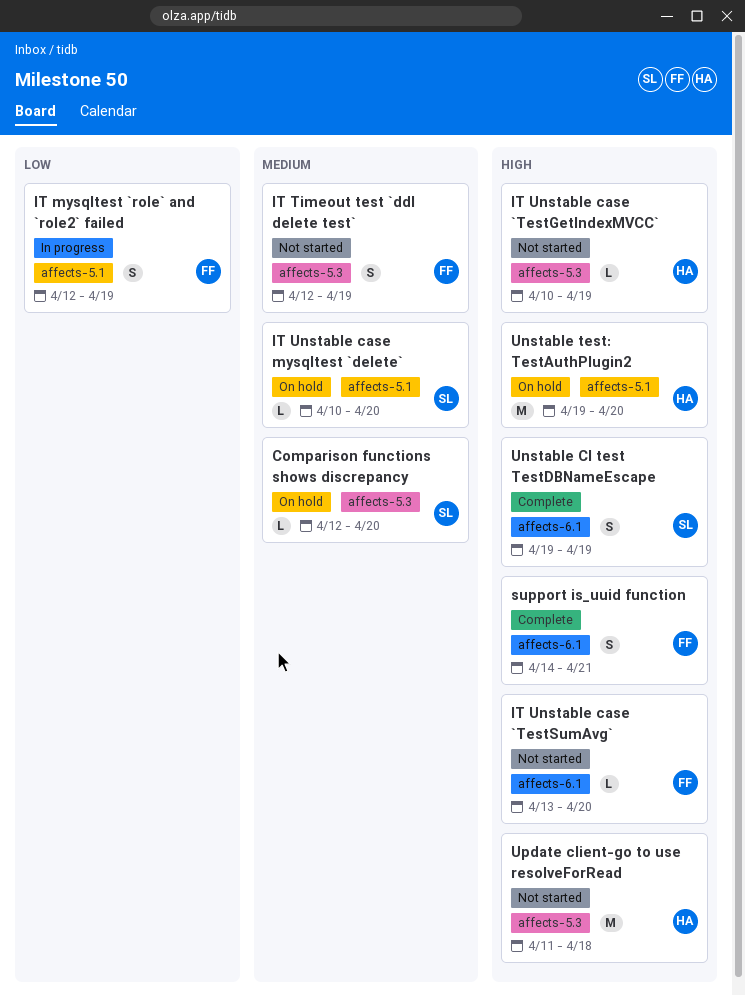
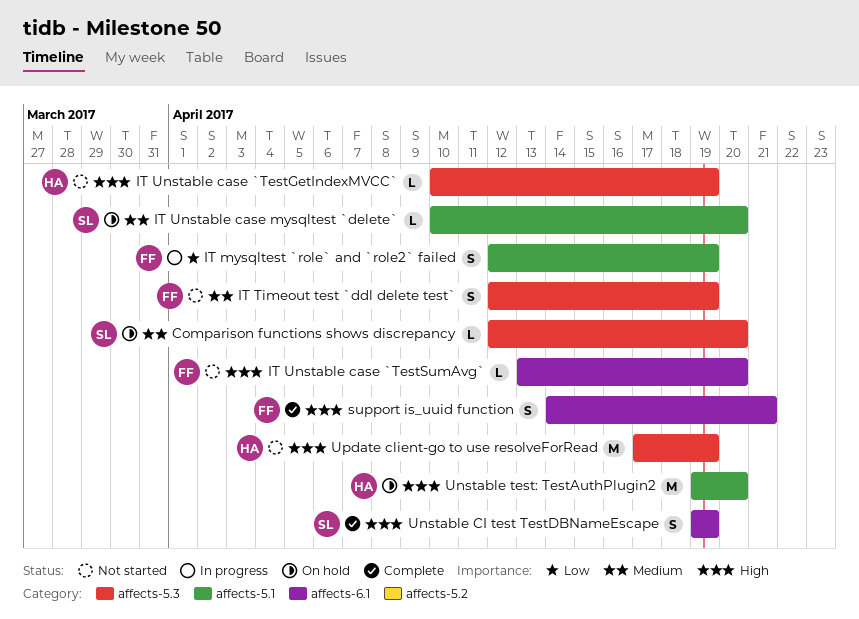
Update client-go to use resolveForRead, start: Apr 11 -> Apr 17
Update client-go to use resolveForRead, due: Apr 18 -> Apr 19

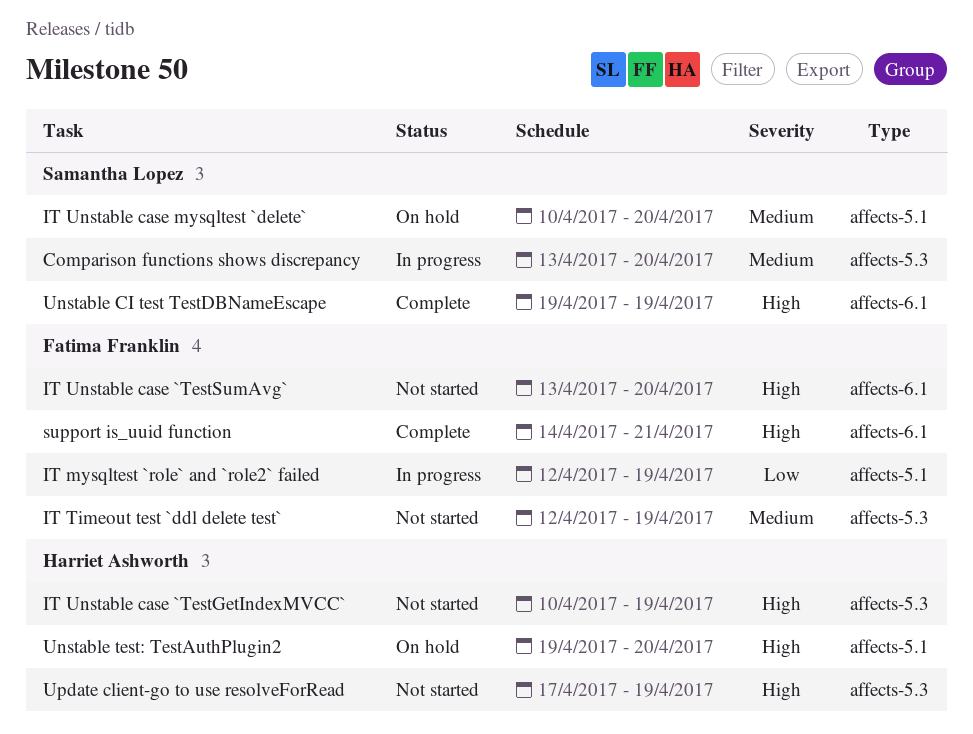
Comparison functions shows discrepancy, status: On hold -> In progress
Comparison functions shows discrepancy, start: Apr 12 -> Apr 13

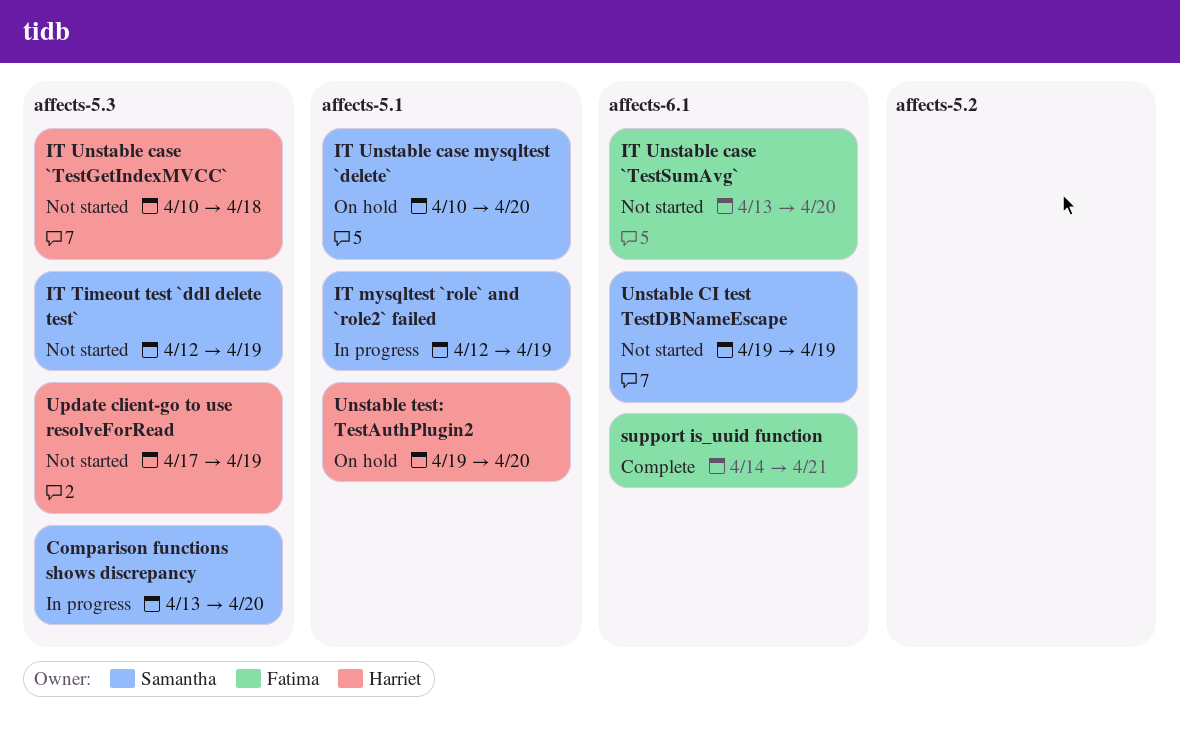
IT mysqltest `role` and `role2` failed, owner: Fatima Franklin -> Samantha Lopez
IT Timeout test `ddl delete test`, owner: Fatima Franklin -> Samantha Lopez
IT Unstable case `TestGetIndexMVCC`, due: Apr 19 -> Apr 18
Unstable CI test TestDBNameEscape, status: Complete -> Not started

